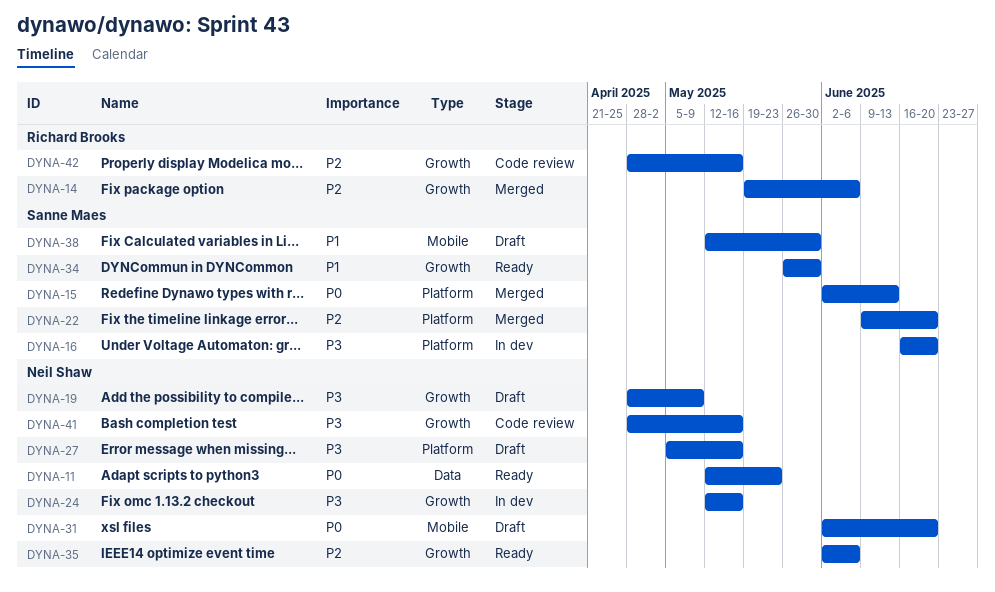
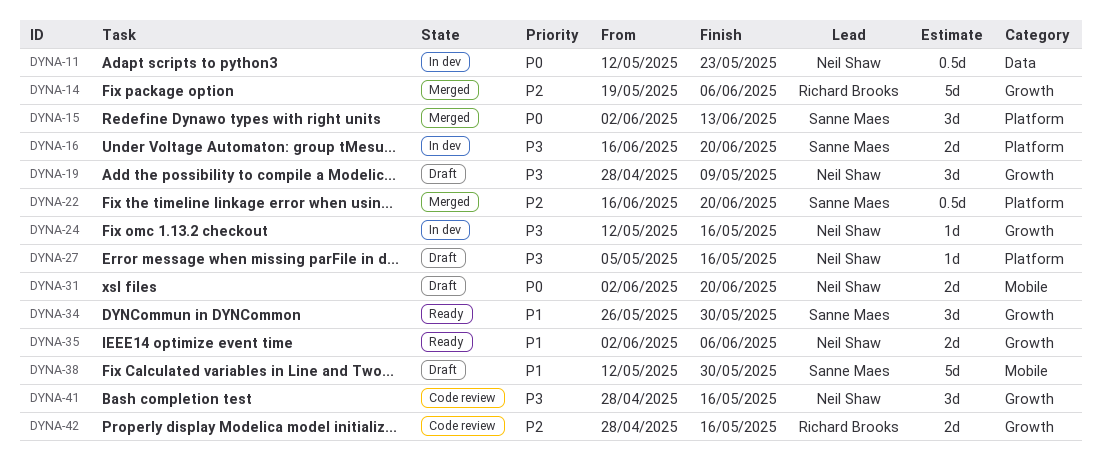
DYNA-11, status: Ready -> In dev
DYNA-22, start: Jun 9 -> Jun 16
DYNA-35, priority: P2 -> P1

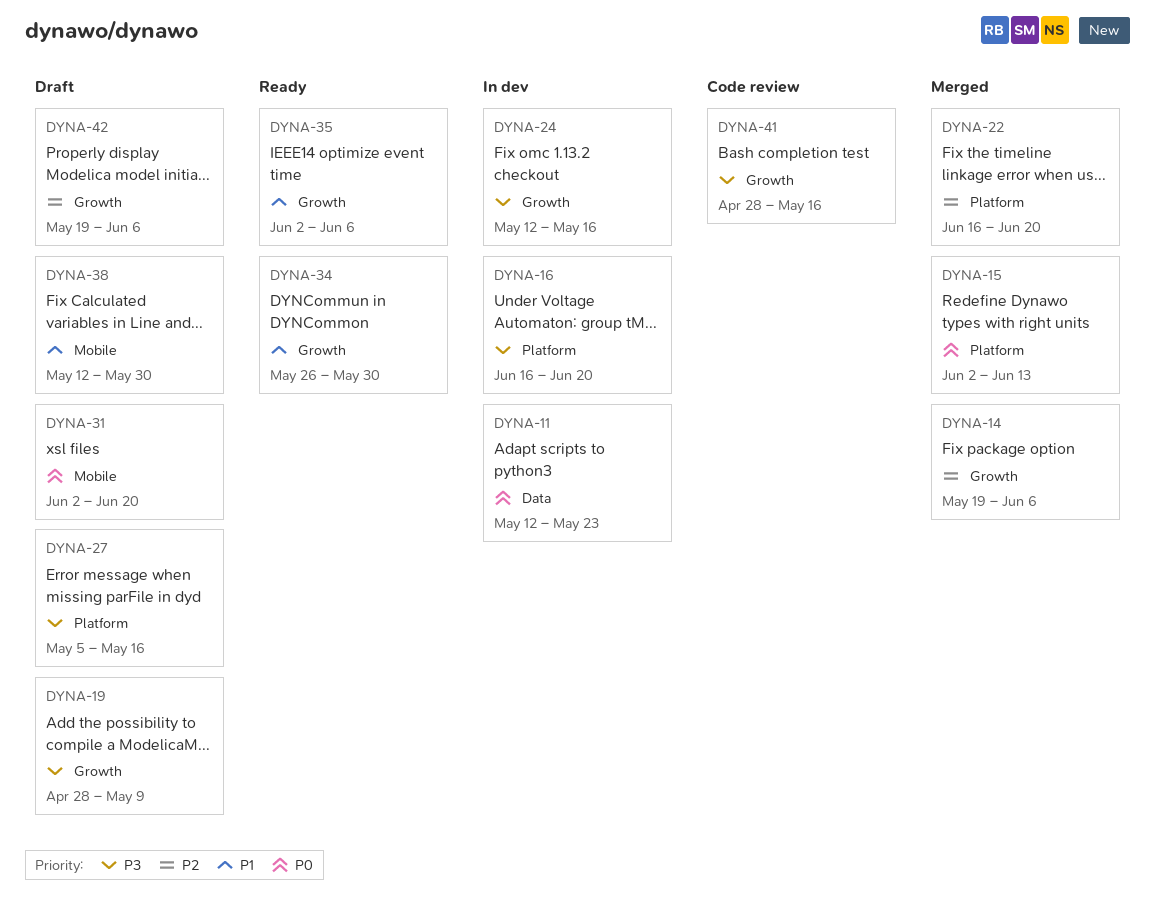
DYNA-42, status: Code review -> Draft
DYNA-42, start: Apr 28 -> May 19
DYNA-42, due: May 16 -> Jun 6

